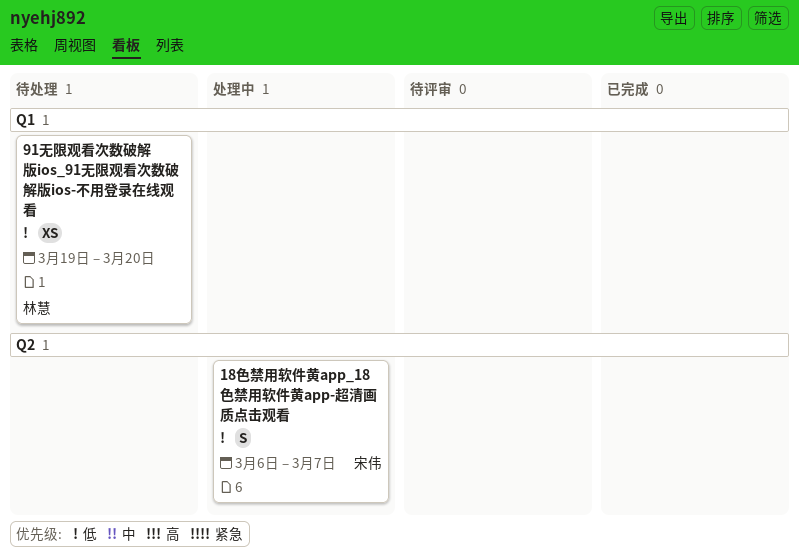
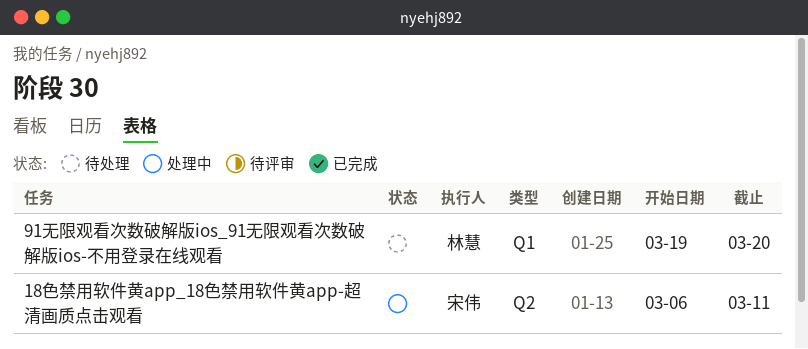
18色禁用软件黄app_18色禁用软件黄app-超清画质点击观看, due: Mar 7 -> Mar 11

